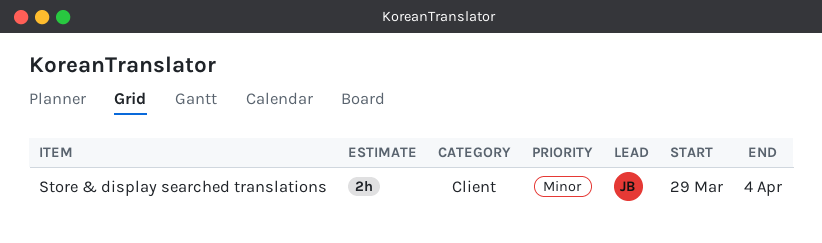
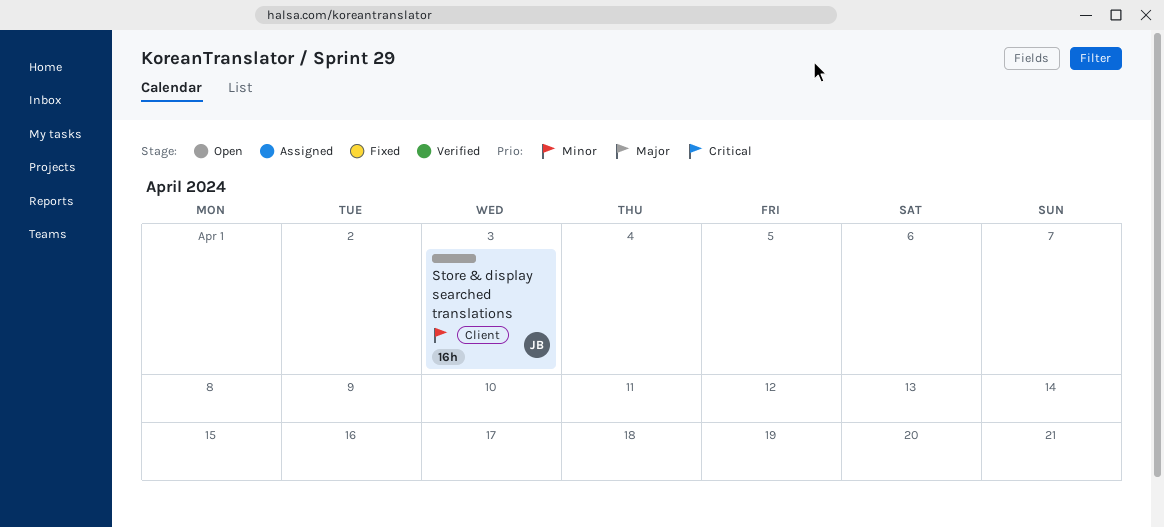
Store & display searched translations, estimate: 2h -> 16h
Store & display searched translations, due: Apr 4 -> Apr 3

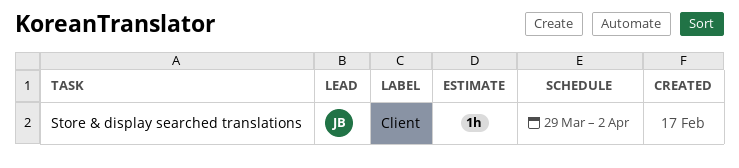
Store & display searched translations, estimate: 16h -> 1h
Store & display searched translations, due: Apr 3 -> Apr 2

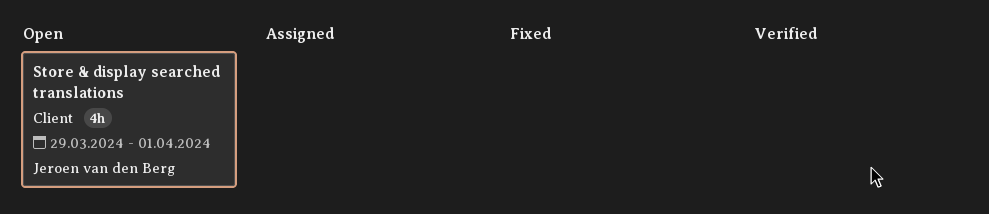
Store & display searched translations, estimate: 1h -> 4h
Store & display searched translations, due: Apr 2 -> Apr 1

